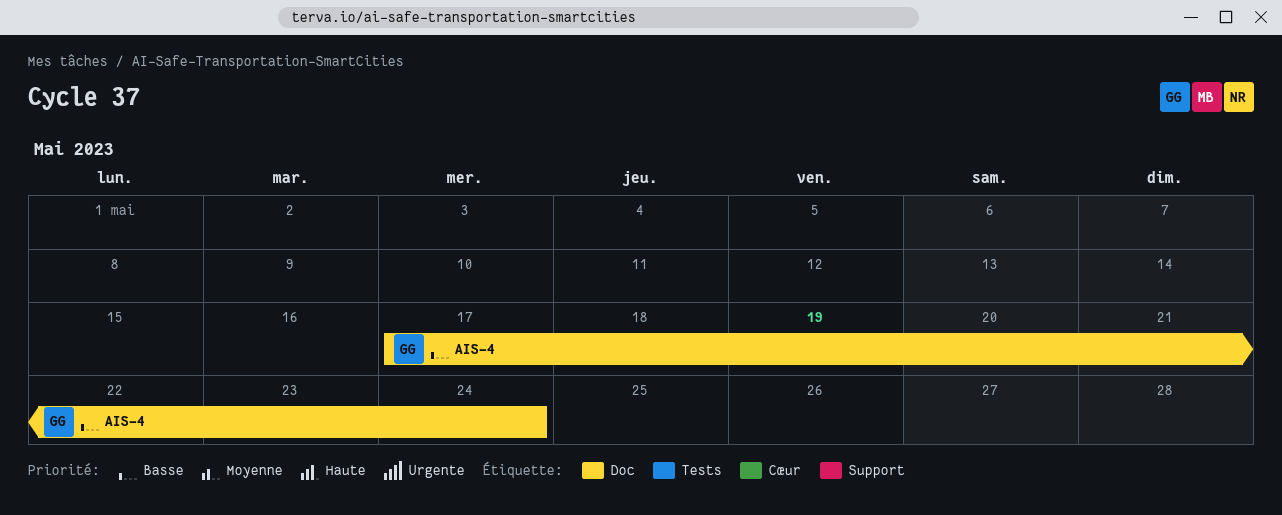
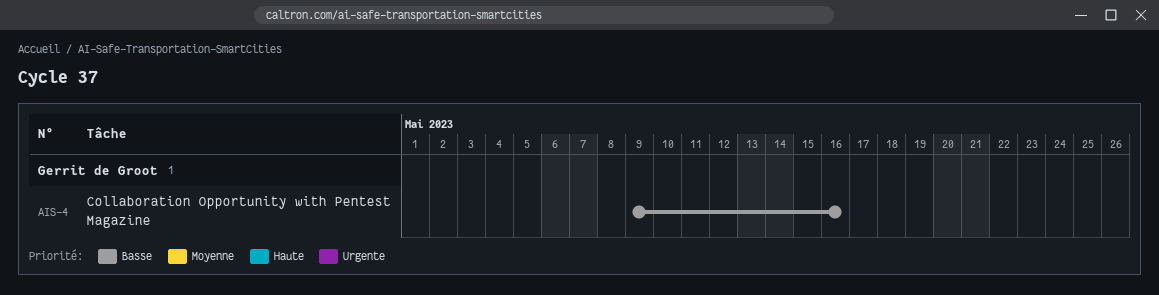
AIS-4, start: May 17 -> May 9
AIS-4, due: May 24 -> May 16

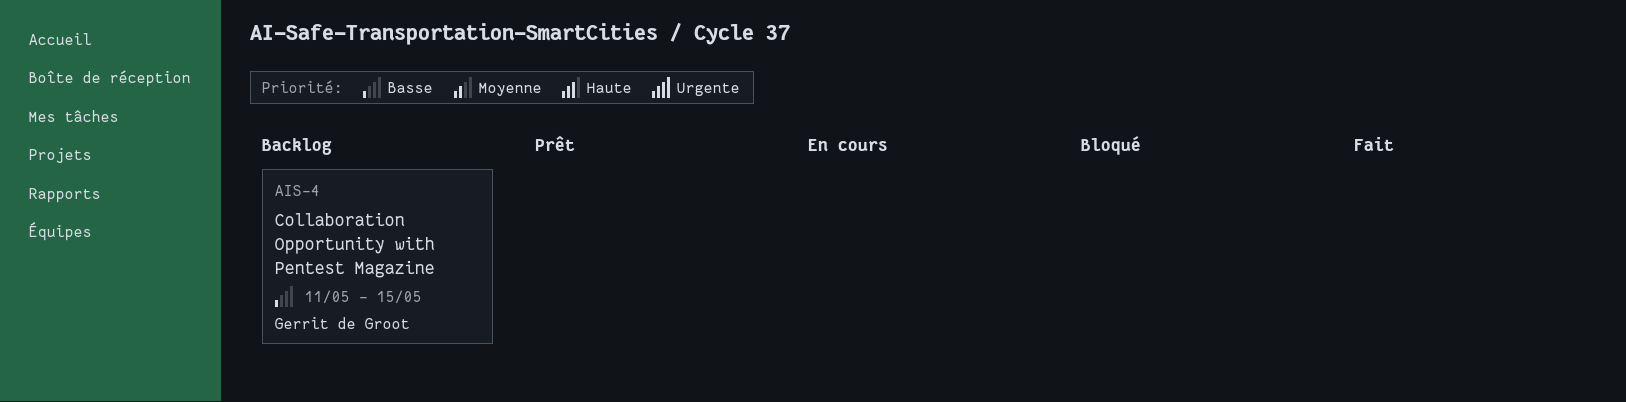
AIS-4, start: May 9 -> May 11
AIS-4, due: May 16 -> May 15

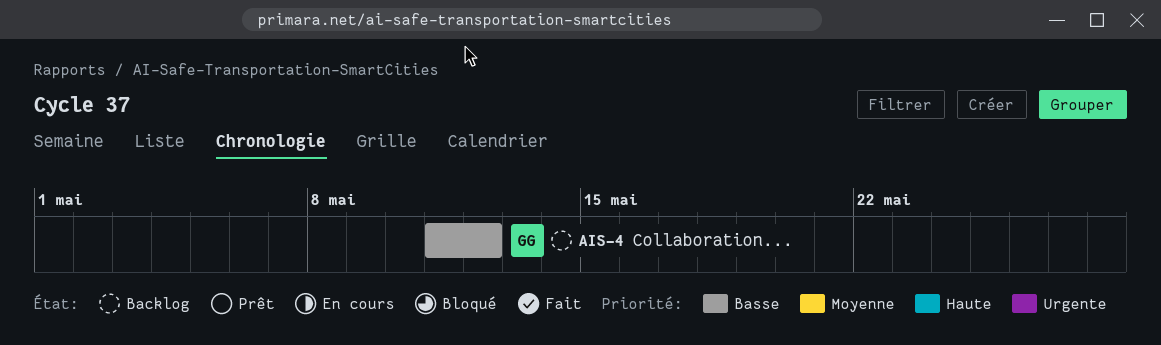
AIS-4, due: May 15 -> May 12

